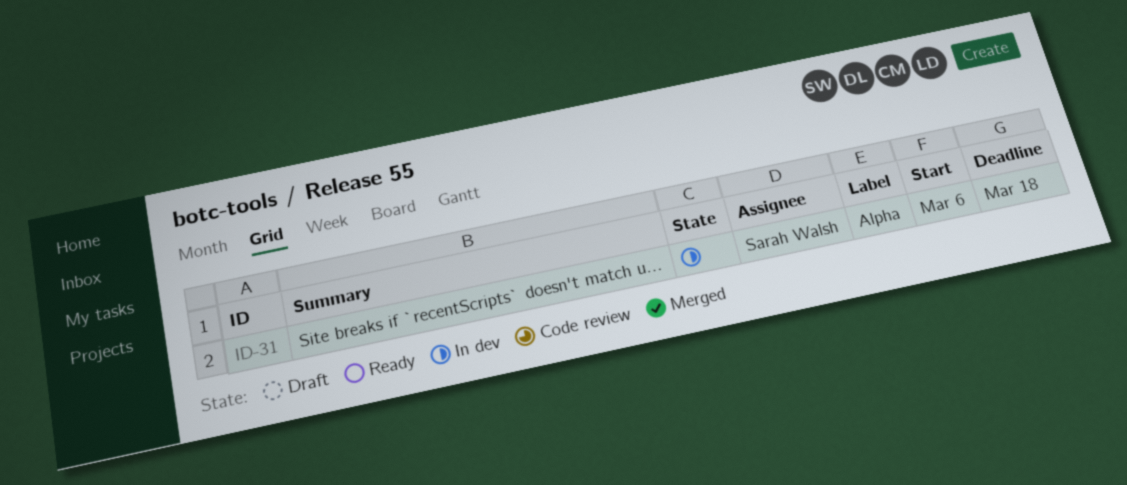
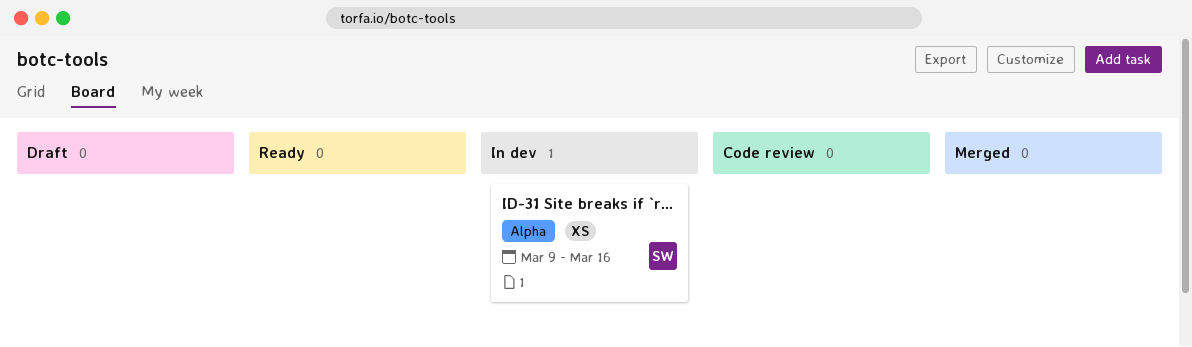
ID-31, start: Mar 6 -> Mar 9
ID-31, due: Mar 18 -> Mar 16

